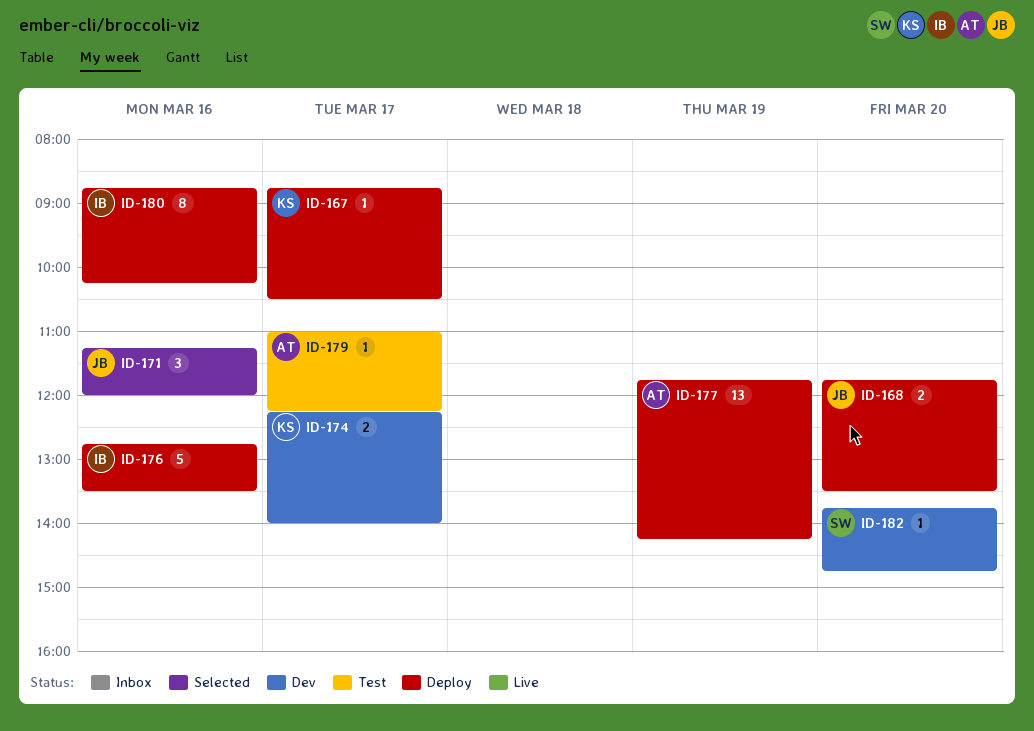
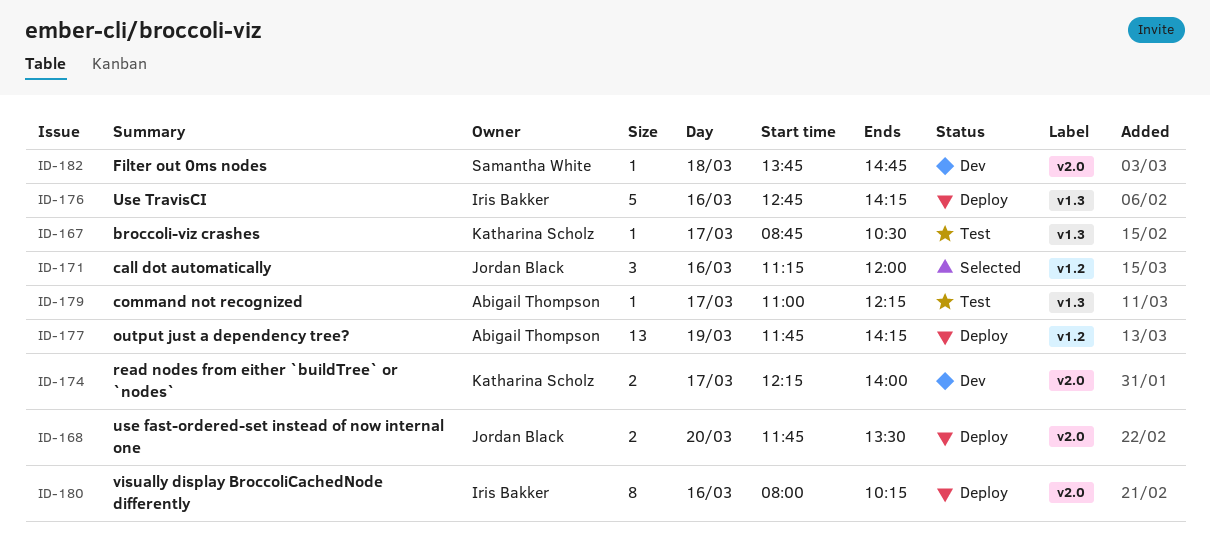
ID-167, status: Deploy -> Test
ID-176, ends: 13:30 -> 14:15
ID-180, begins: 08:45 -> 08:00
ID-182, day: Mar 20 -> Mar 18

